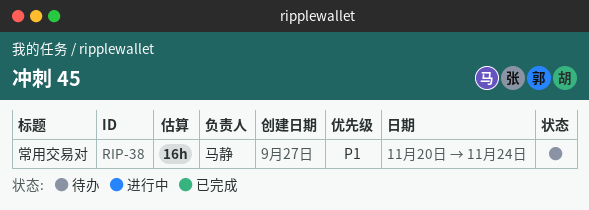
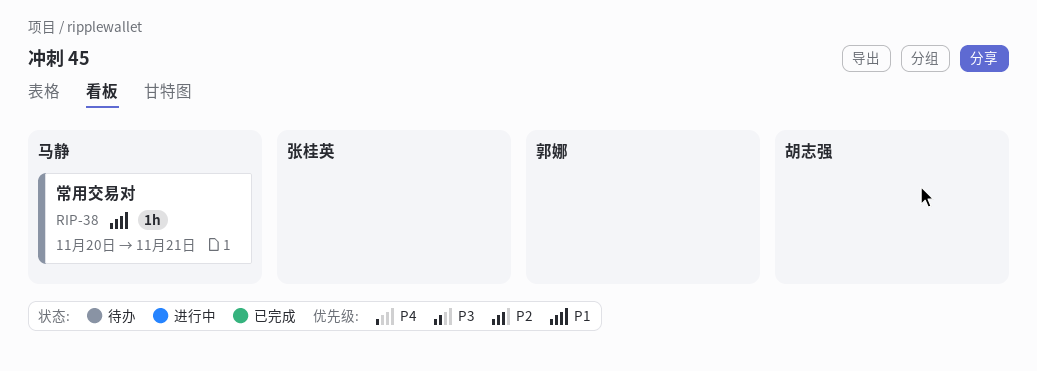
RIP-38, estimate: 16h -> 1h
RIP-38, due: Nov 24 -> Nov 21

